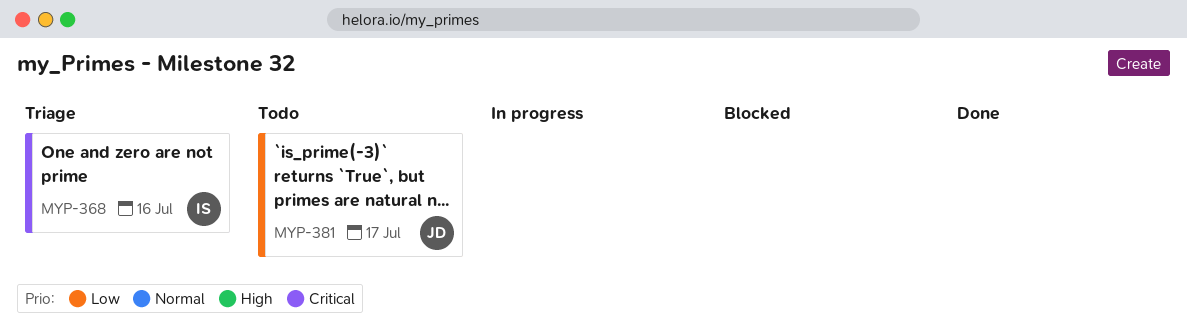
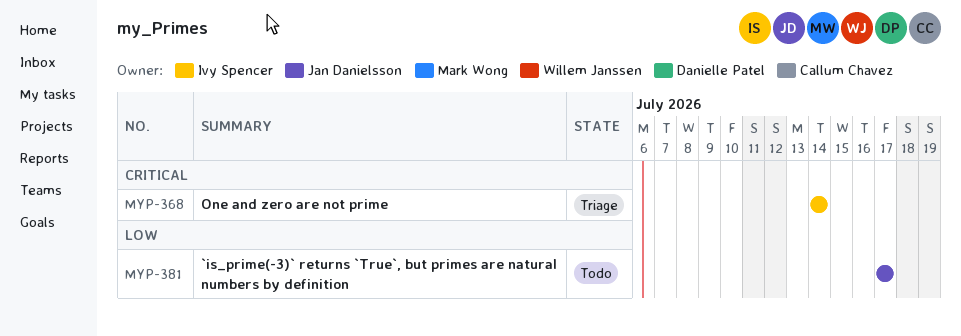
MYP-368, due: Jul 16 -> Jul 14

